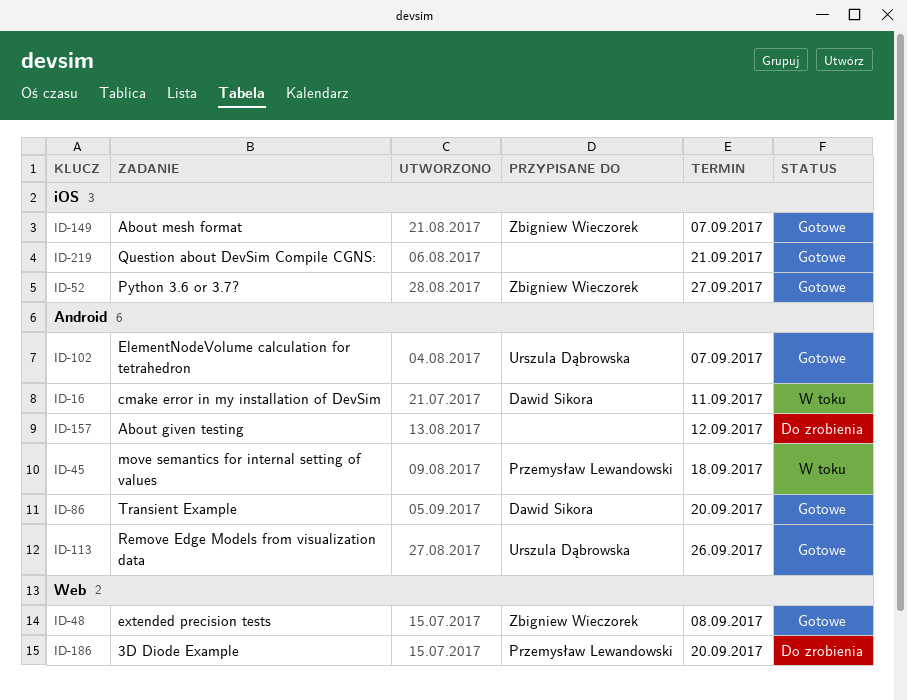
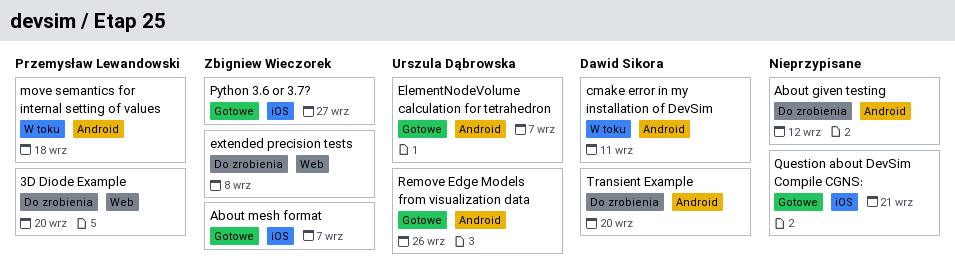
extended precision tests, status: Gotowe -> Do zrobienia
Transient Example, status: Gotowe -> Do zrobienia

